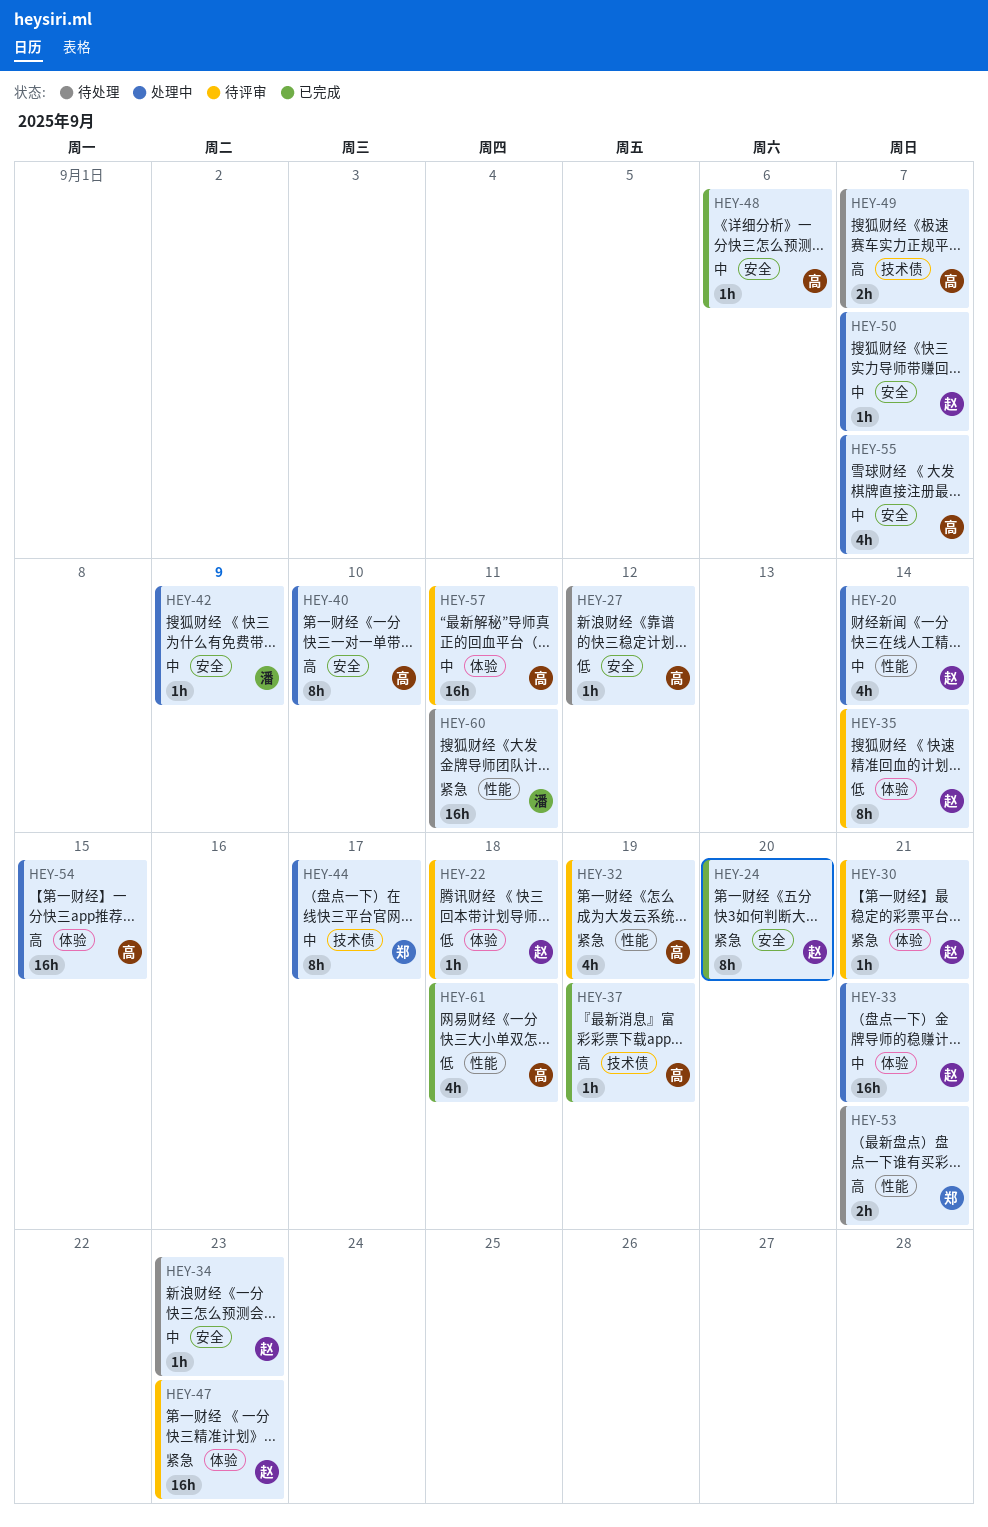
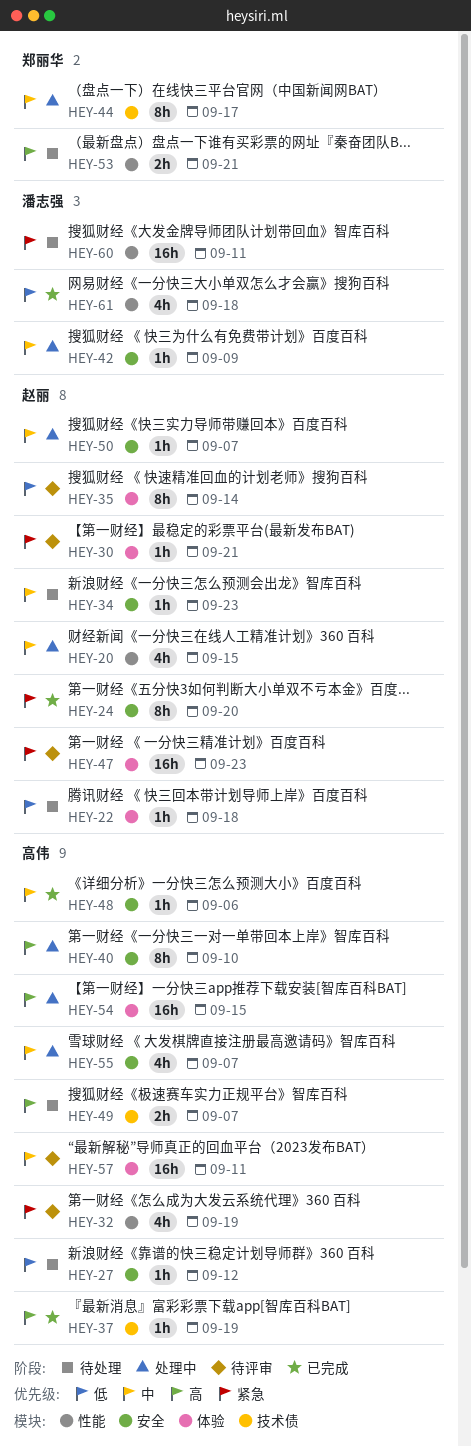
HEY-20, due: Sep 14 -> Sep 15
HEY-22, status: 待评审 -> 待处理
HEY-33: present -> none
HEY-61, owner: 高伟 -> 潘志强

